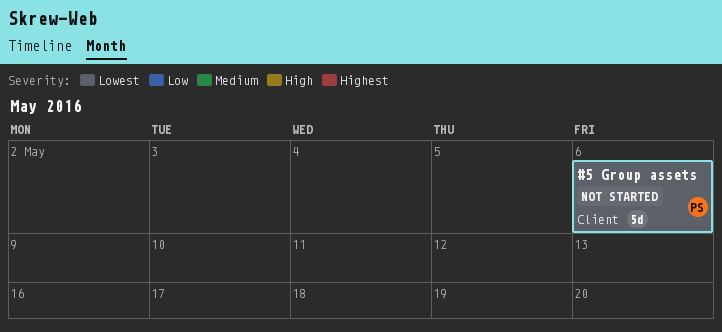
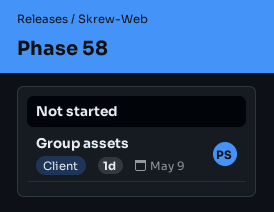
Group assets, estimate: 5d -> 1d
Group assets, due: May 6 -> May 9

